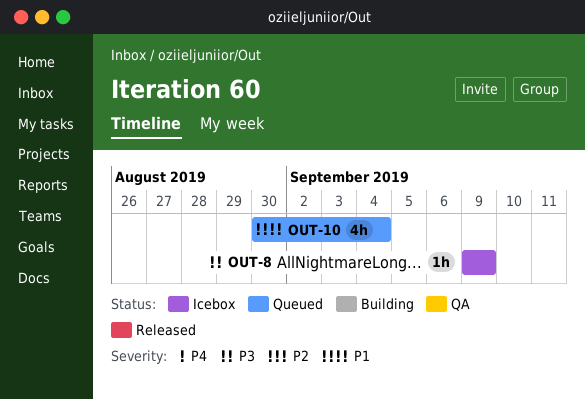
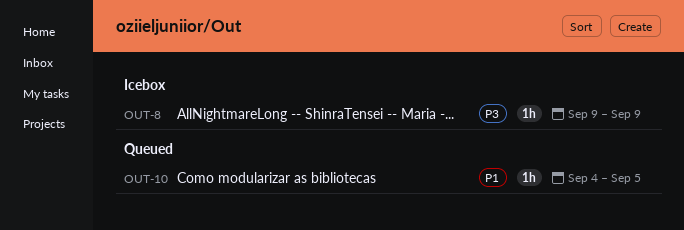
OUT-10, estimate: 4h -> 1h
OUT-10, start: Aug 30 -> Sep 4
OUT-10, due: Sep 4 -> Sep 5

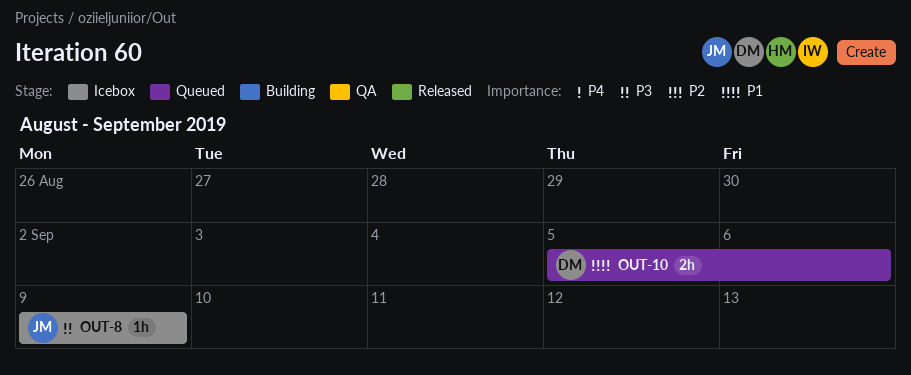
OUT-10, estimate: 1h -> 2h
OUT-10, start: Sep 4 -> Sep 5
OUT-10, due: Sep 5 -> Sep 6

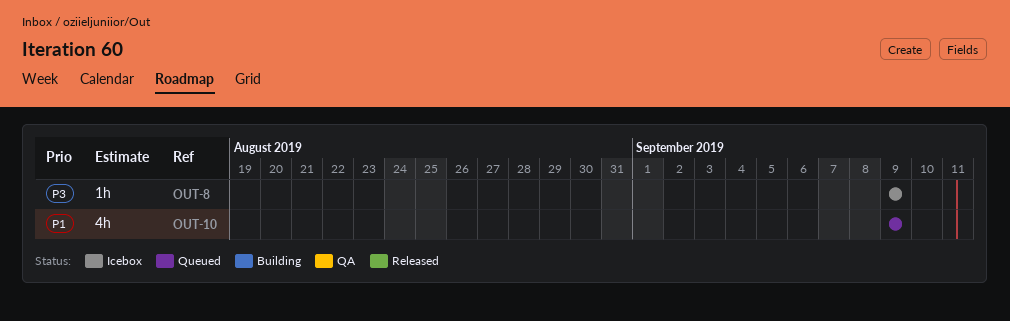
OUT-10, estimate: 2h -> 4h
OUT-10, start: Sep 5 -> Sep 9
OUT-10, due: Sep 6 -> Sep 9

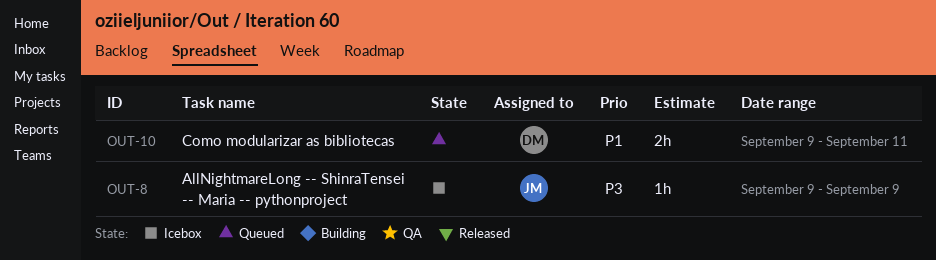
OUT-10, estimate: 4h -> 2h
OUT-10, due: Sep 9 -> Sep 11

